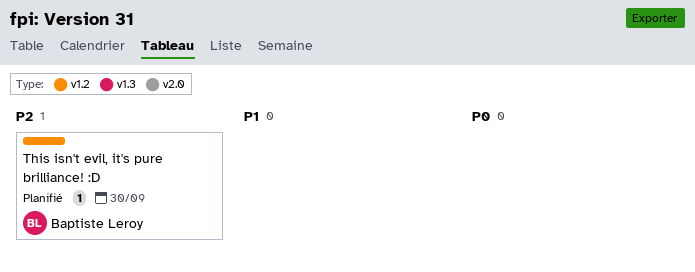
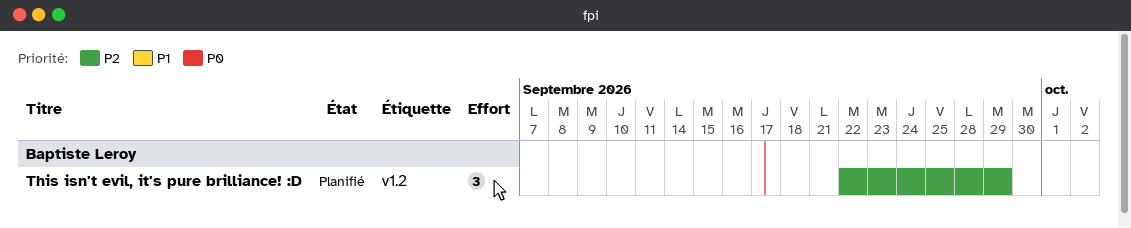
This isn't evil, it's pure brilliance! :D, estimate: 1 -> 3
This isn't evil, it's pure brilliance! :D, due: Sep 30 -> Sep 29

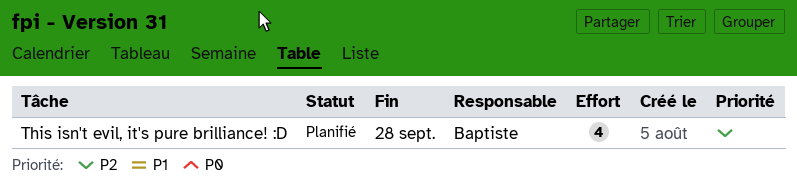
This isn't evil, it's pure brilliance! :D, estimate: 3 -> 4
This isn't evil, it's pure brilliance! :D, due: Sep 29 -> Sep 28

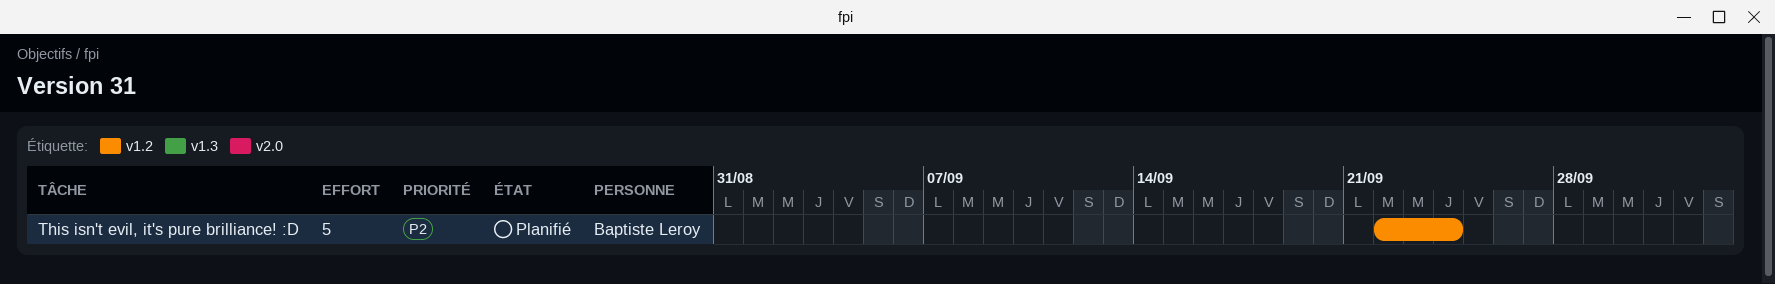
This isn't evil, it's pure brilliance! :D, estimate: 4 -> 5
This isn't evil, it's pure brilliance! :D, due: Sep 28 -> Sep 24

